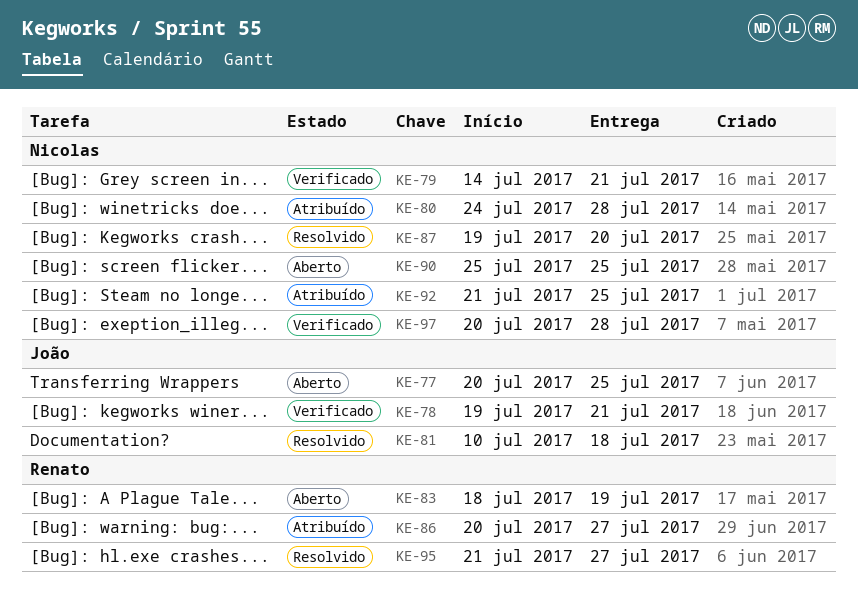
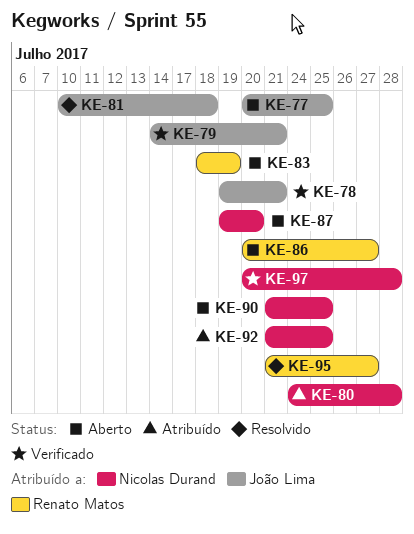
KE-79, owner: Nicolas Durand -> João Lima
KE-86, status: Atribuído -> Aberto
KE-87, status: Resolvido -> Aberto
KE-90, start: Jul 25 -> Jul 21

